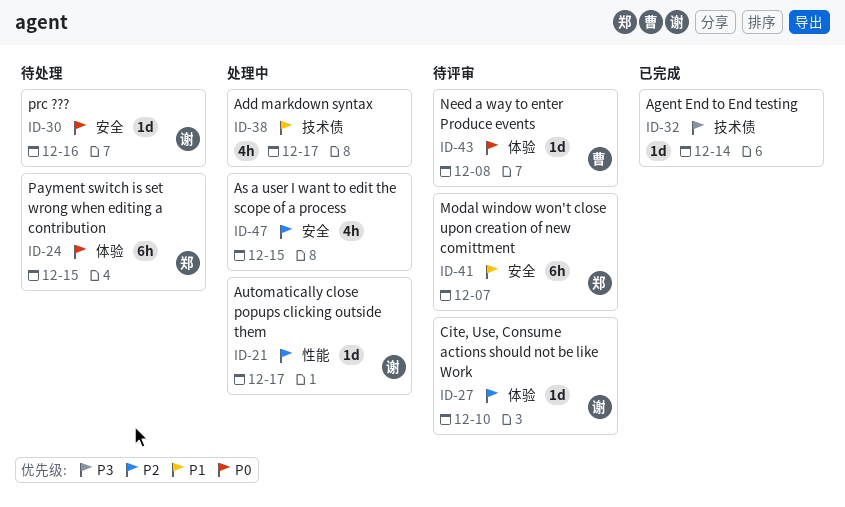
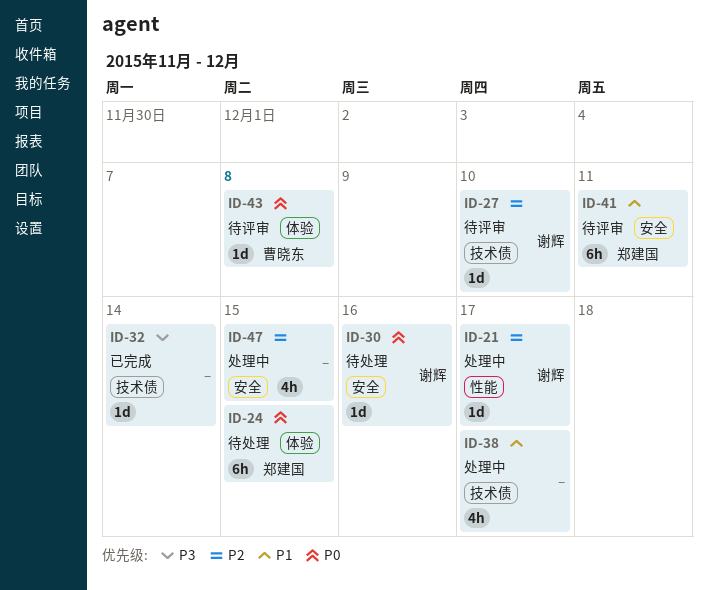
ID-27, label: 体验 -> 技术债
ID-41, due: Dec 7 -> Dec 11

